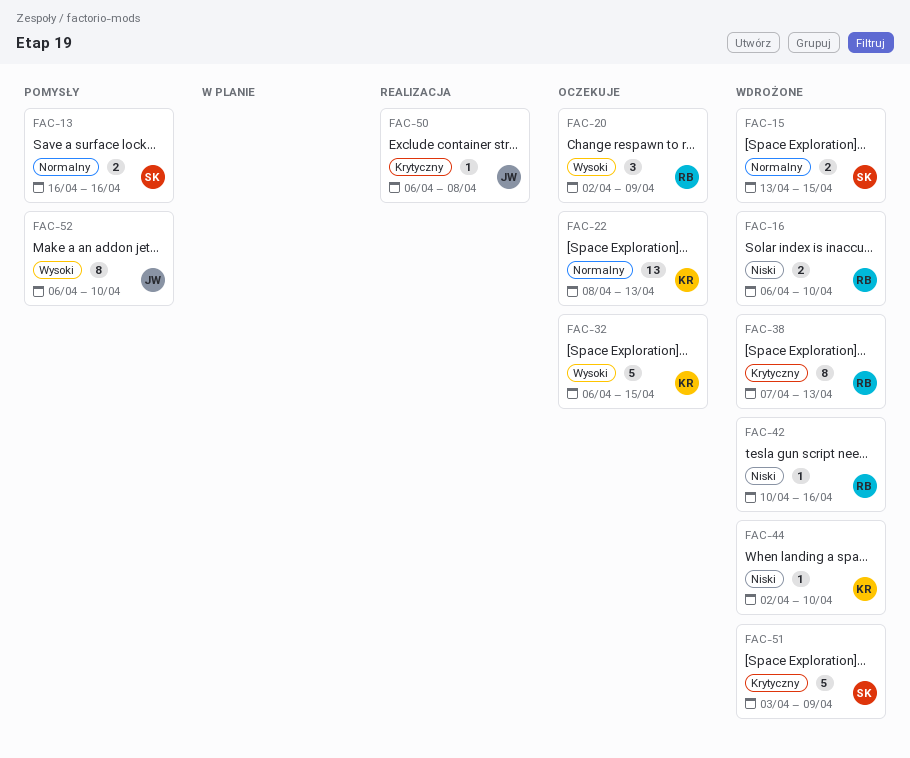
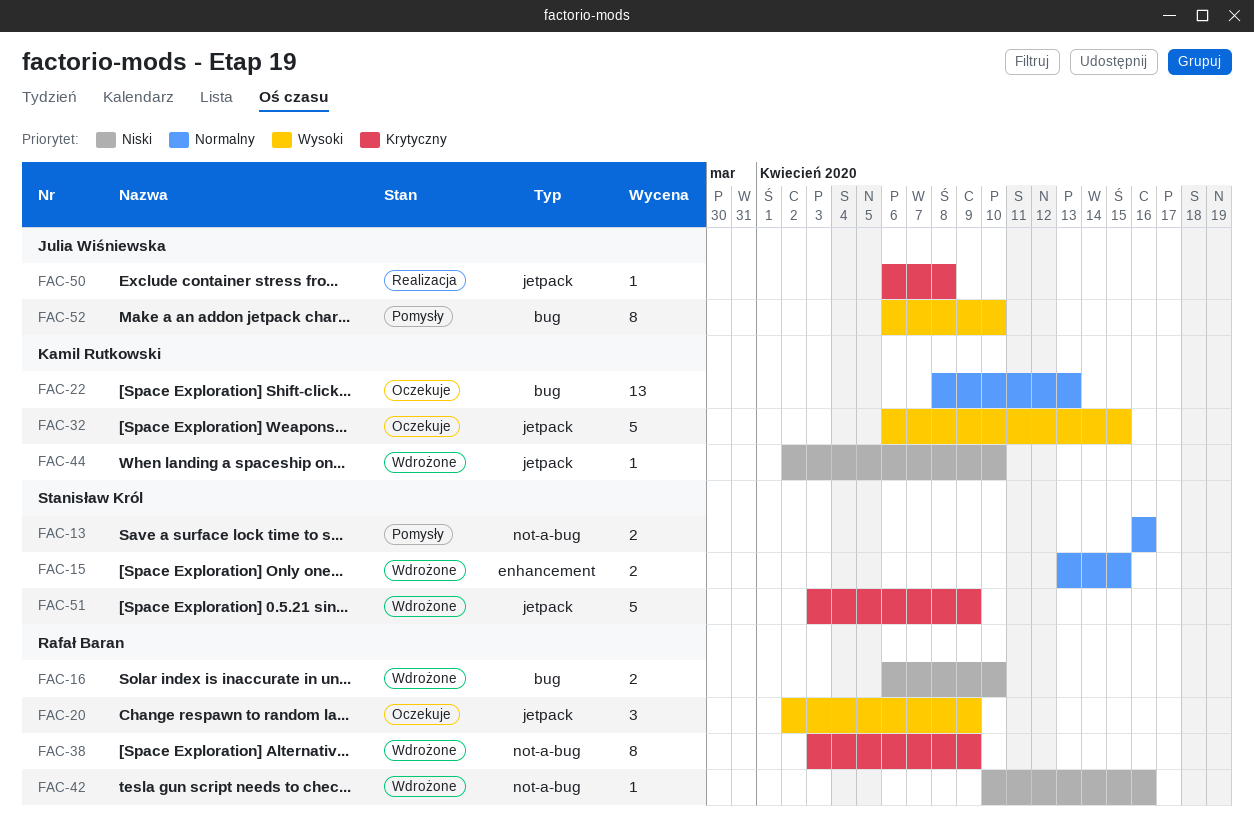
FAC-38, start: Apr 7 -> Apr 3
FAC-38, due: Apr 13 -> Apr 9

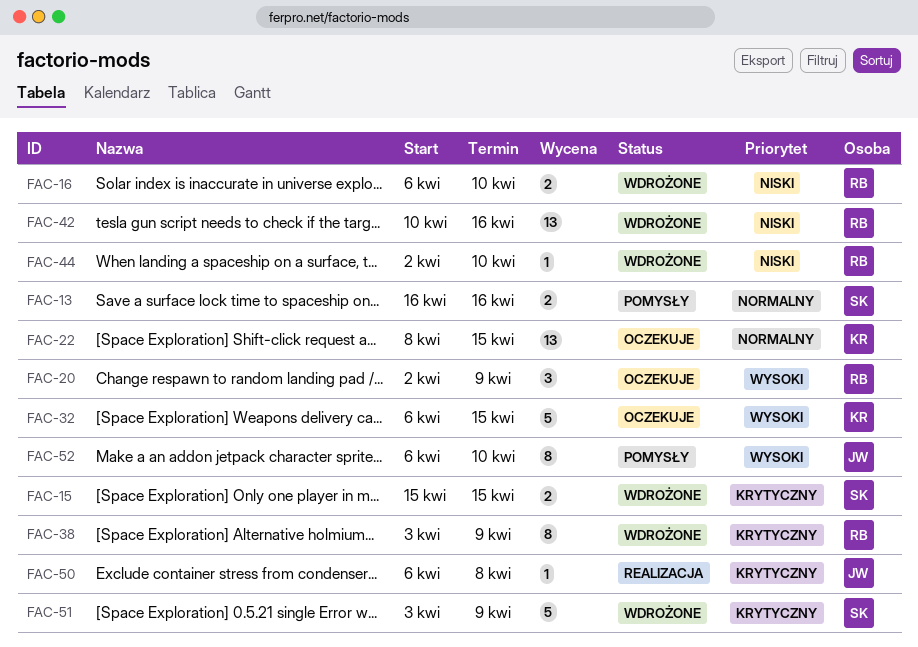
FAC-15, priority: Normalny -> Krytyczny
FAC-15, start: Apr 13 -> Apr 15
FAC-22, due: Apr 13 -> Apr 15
FAC-42, estimate: 1 -> 13
FAC-44, owner: Kamil Rutkowski -> Rafał Baran

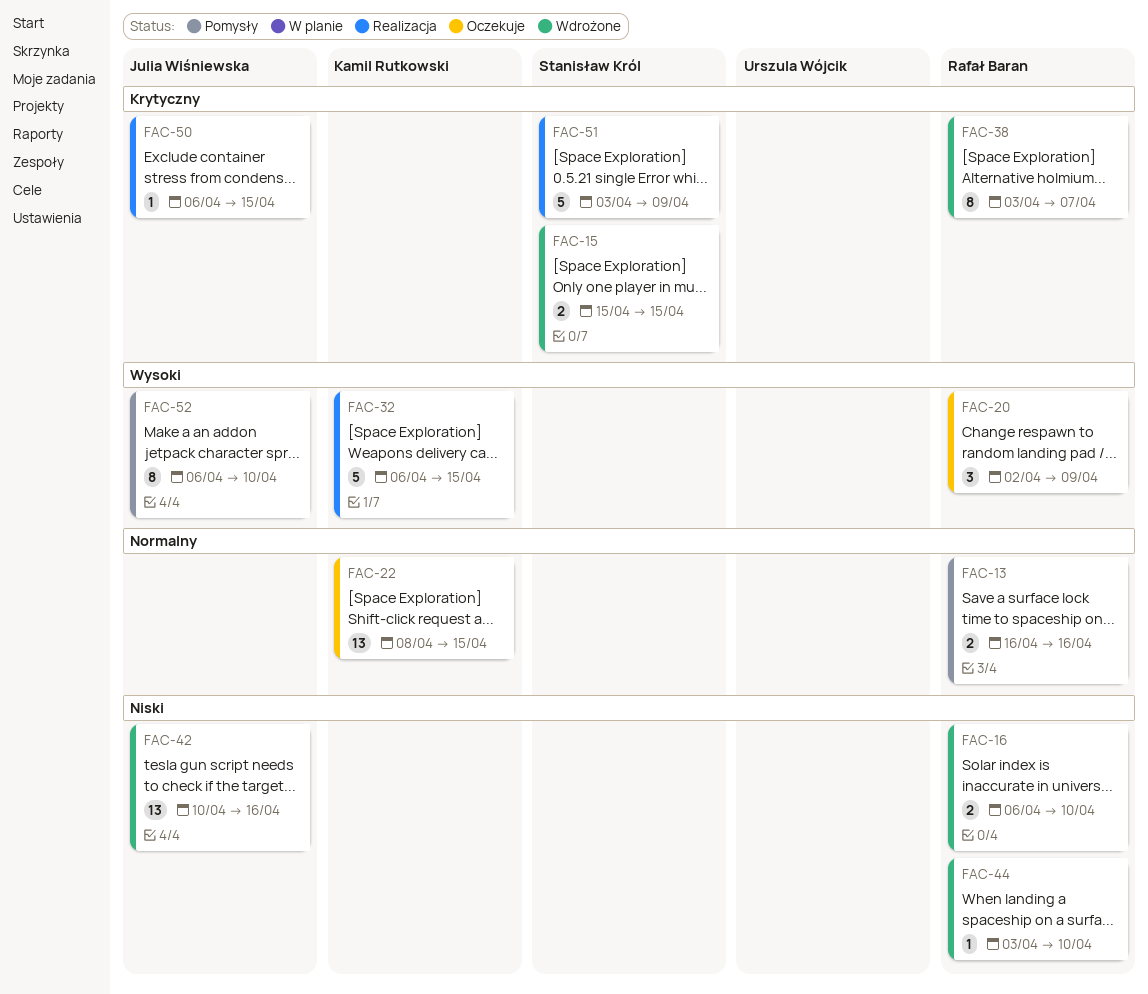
FAC-13, owner: Stanisław Król -> Rafał Baran
FAC-32, status: Oczekuje -> Realizacja
FAC-38, due: Apr 9 -> Apr 7
FAC-42, owner: Rafał Baran -> Julia Wiśniewska
FAC-44, start: Apr 2 -> Apr 3
FAC-50, due: Apr 8 -> Apr 15
FAC-51, status: Wdrożone -> Realizacja

